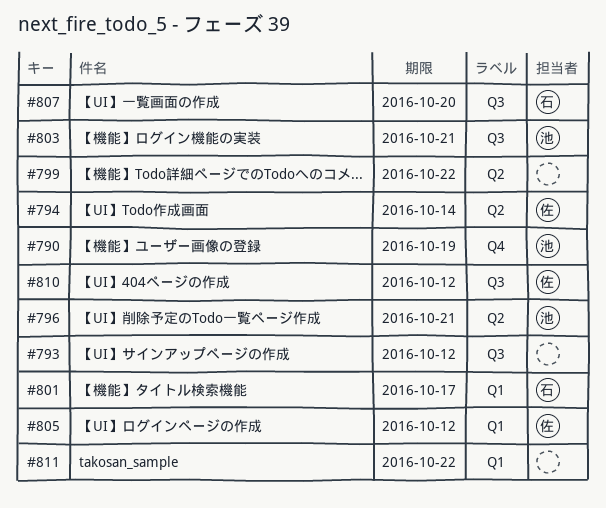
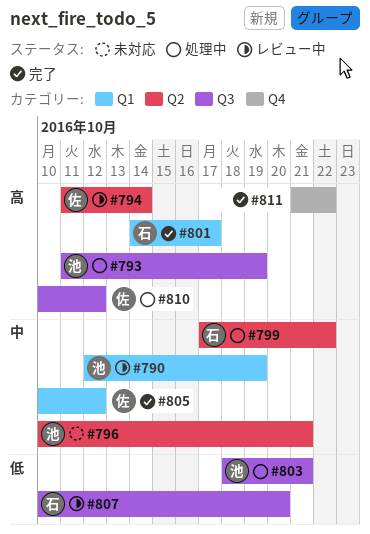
#790, label: Q4 -> Q1
#793, owner: none -> 池
#793, due: Oct 12 -> Oct 19
#799, owner: none -> 石
#811, label: Q1 -> Q4

